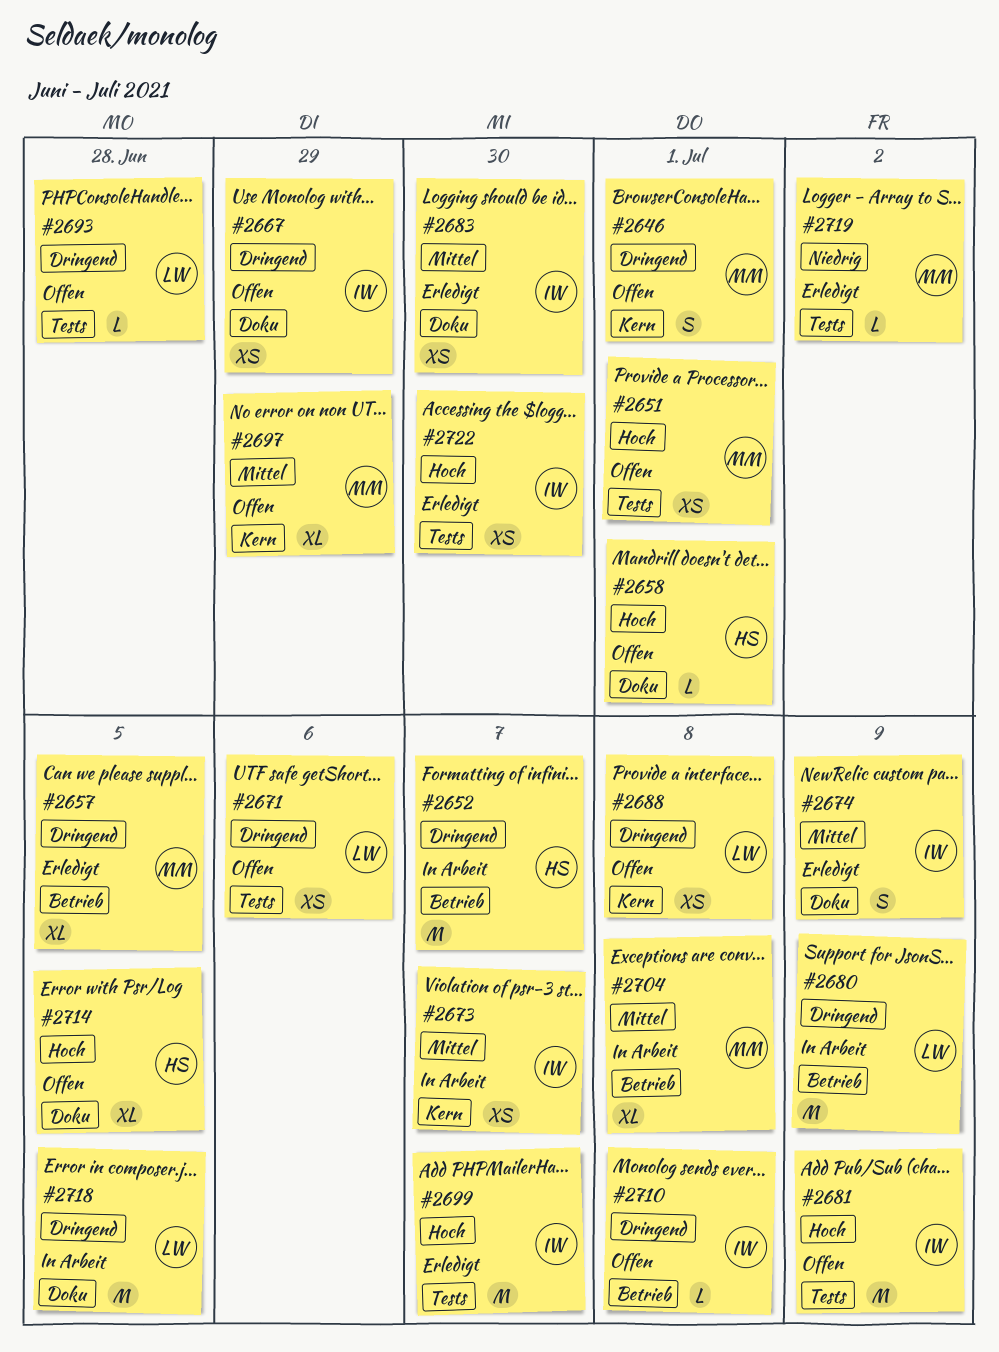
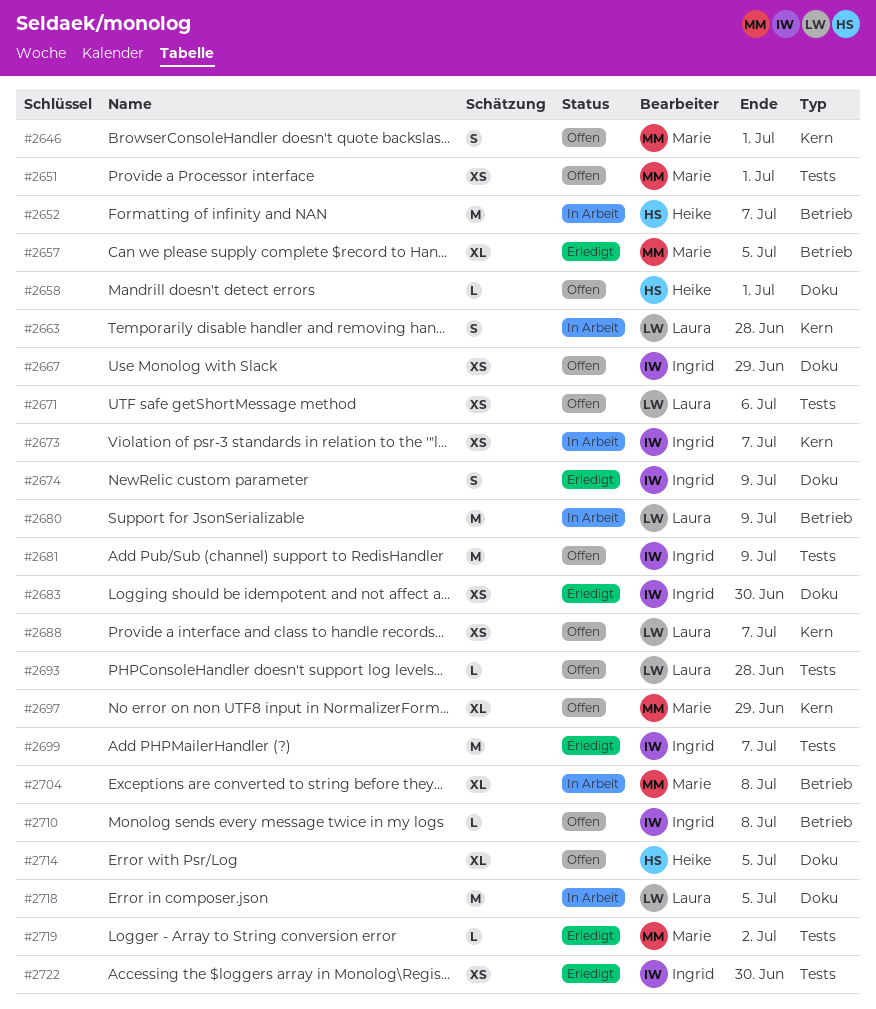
#2663: none -> present
#2688, due: Jul 8 -> Jul 7

